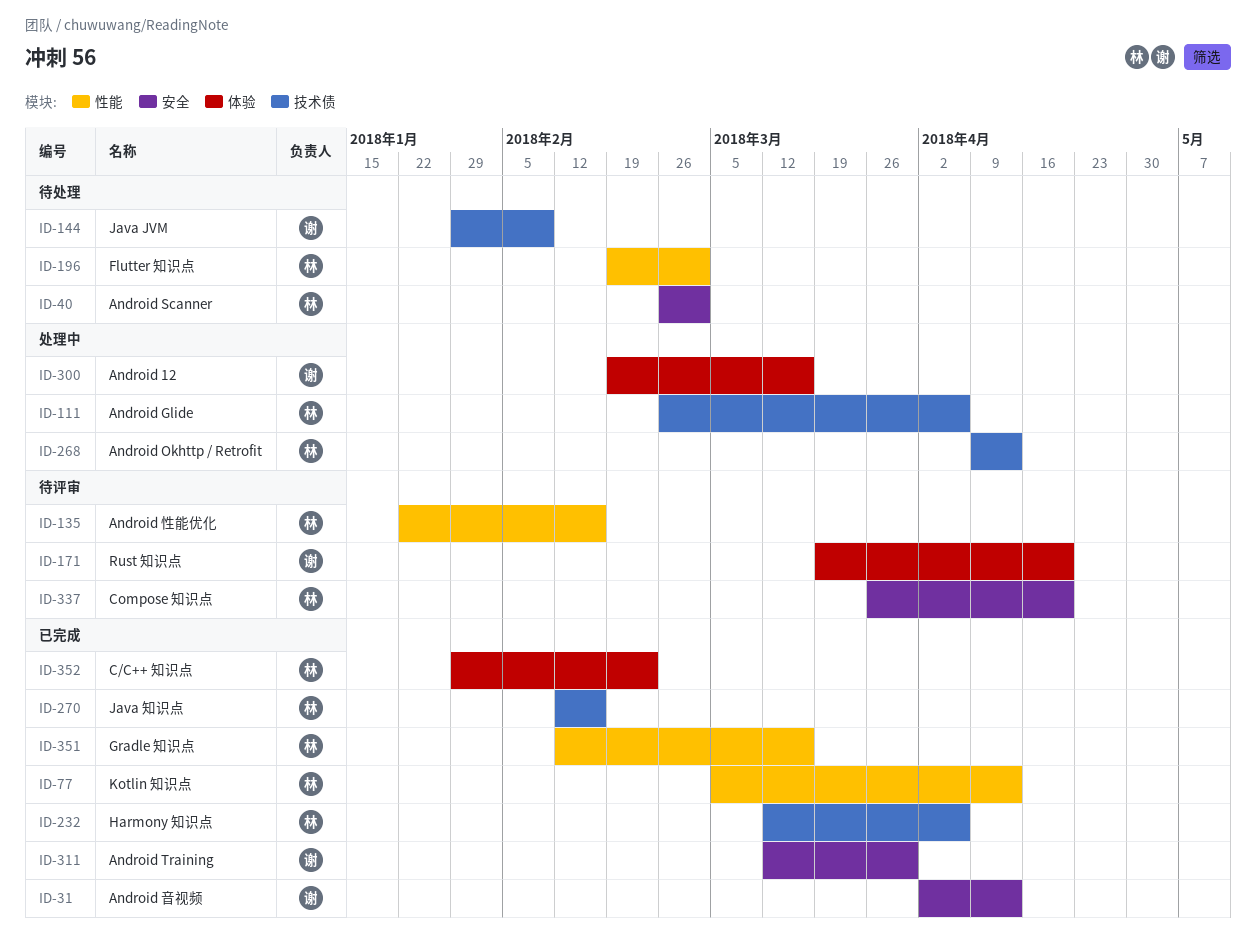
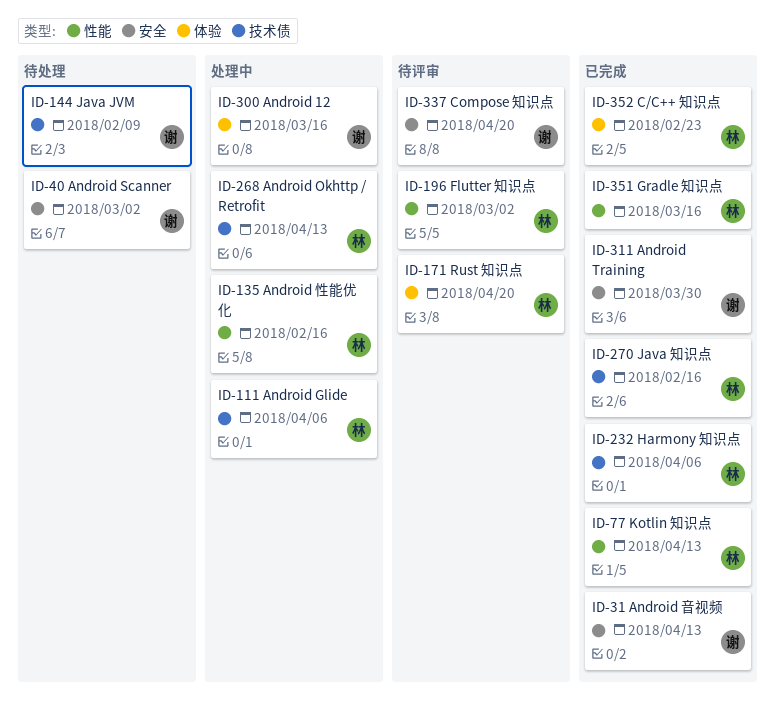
ID-40, owner: 林 -> 谢
ID-135, status: 待评审 -> 处理中
ID-171, owner: 谢 -> 林
ID-196, status: 待处理 -> 待评审
ID-337, owner: 林 -> 谢

